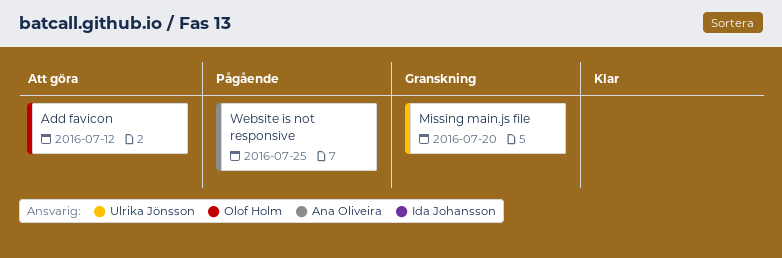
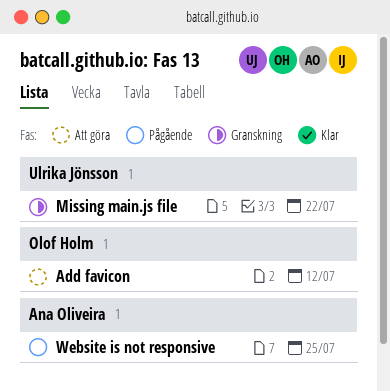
Missing main.js file, due: Jul 20 -> Jul 22

